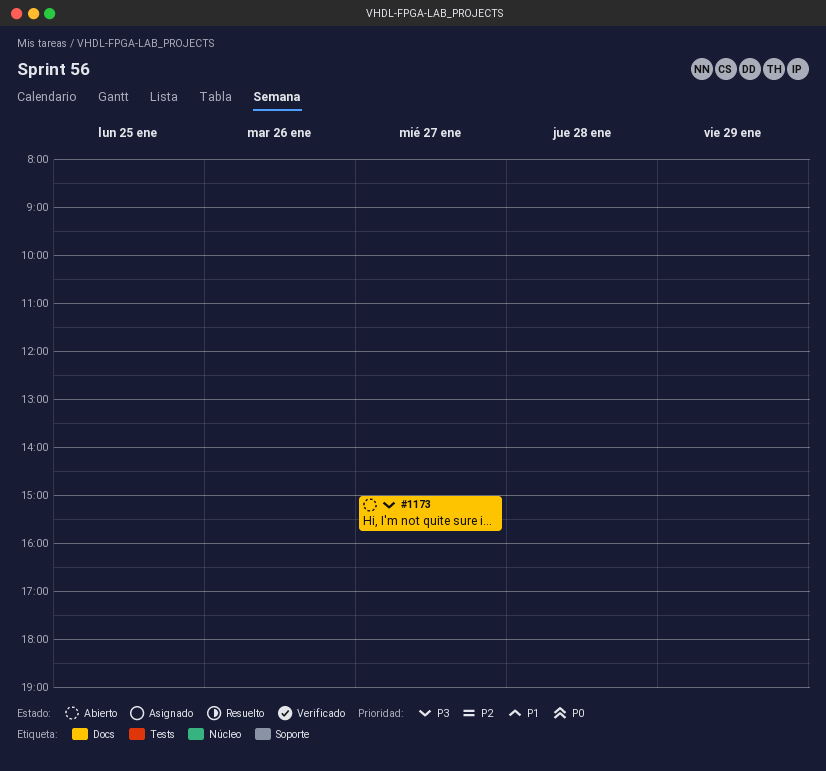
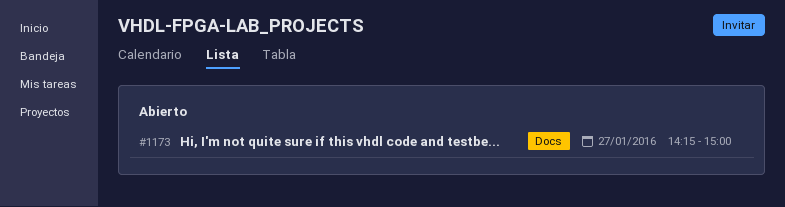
#1173, begins: 15:00 -> 14:15
#1173, ends: 15:45 -> 15:00

